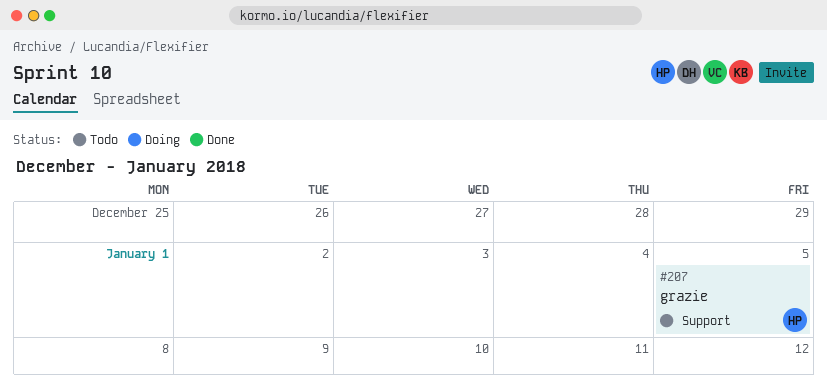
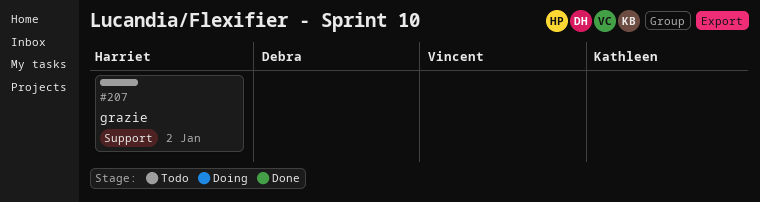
#207, due: Jan 5 -> Jan 2

